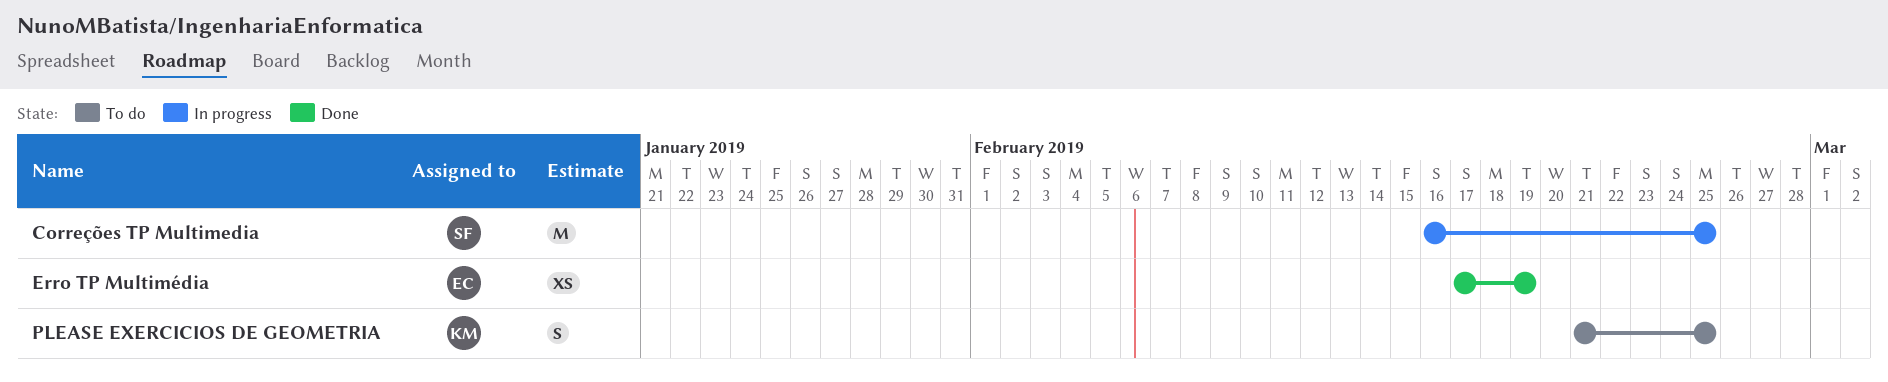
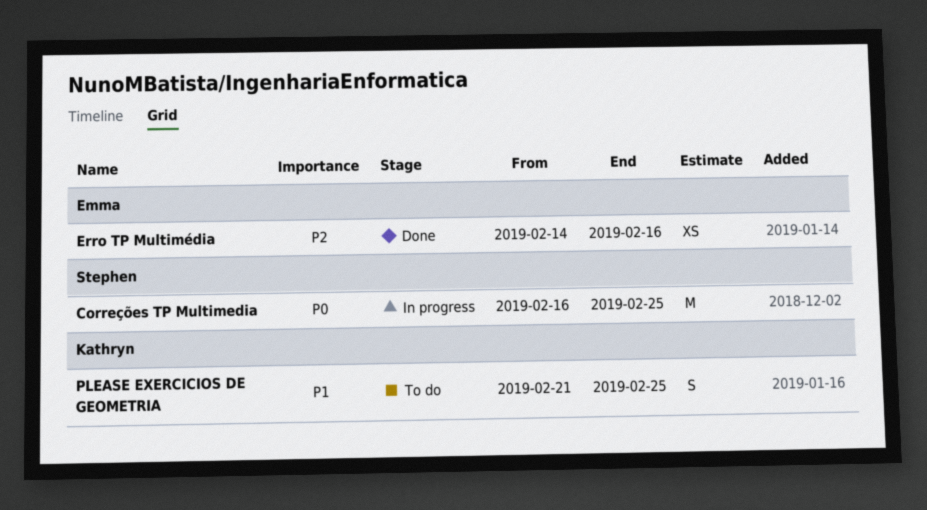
Erro TP Multimédia, start: Feb 17 -> Feb 14
Erro TP Multimédia, due: Feb 19 -> Feb 16

